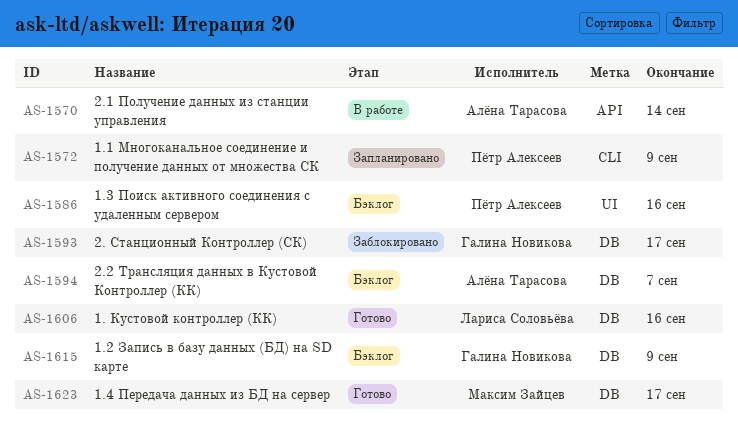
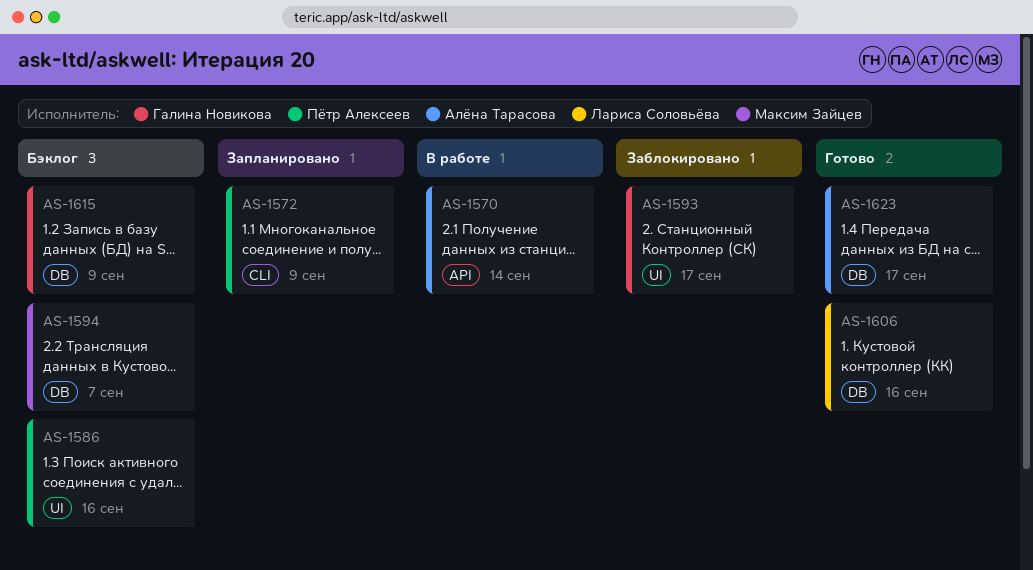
AS-1593, label: DB -> UI
AS-1594, owner: Алёна Тарасова -> Максим Зайцев
AS-1623, owner: Максим Зайцев -> Алёна Тарасова

